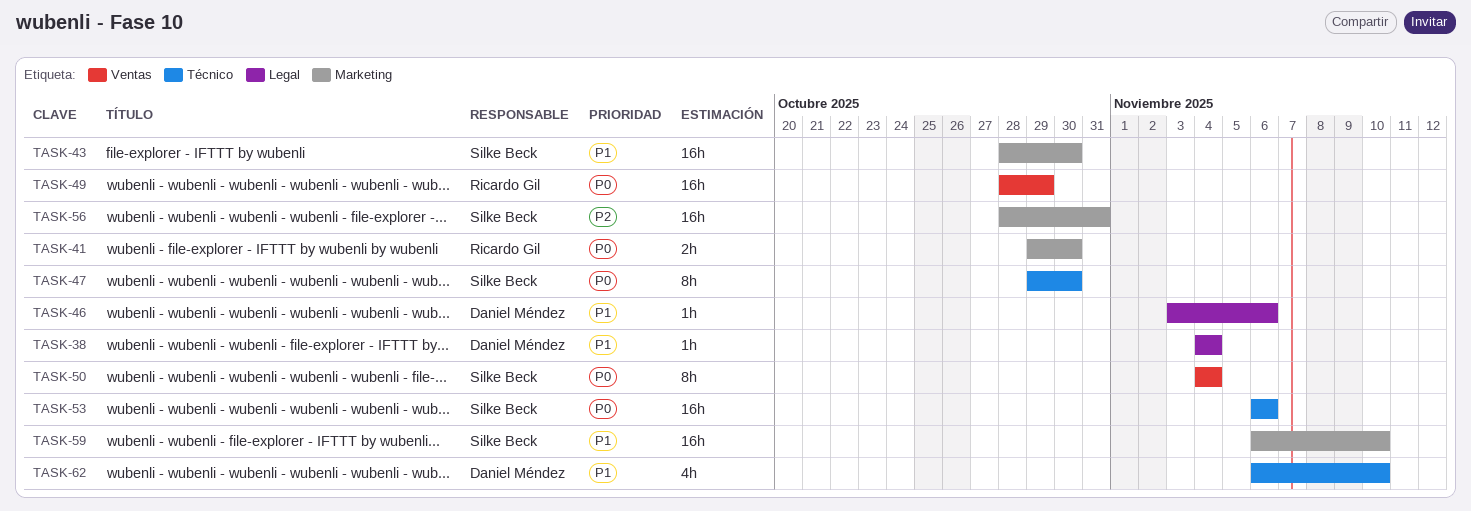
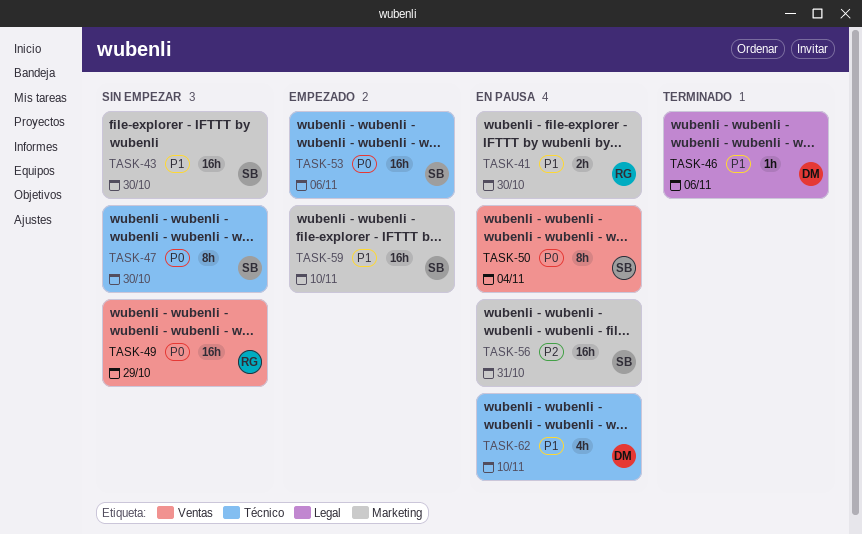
TASK-38: present -> none
TASK-41, priority: P0 -> P1

